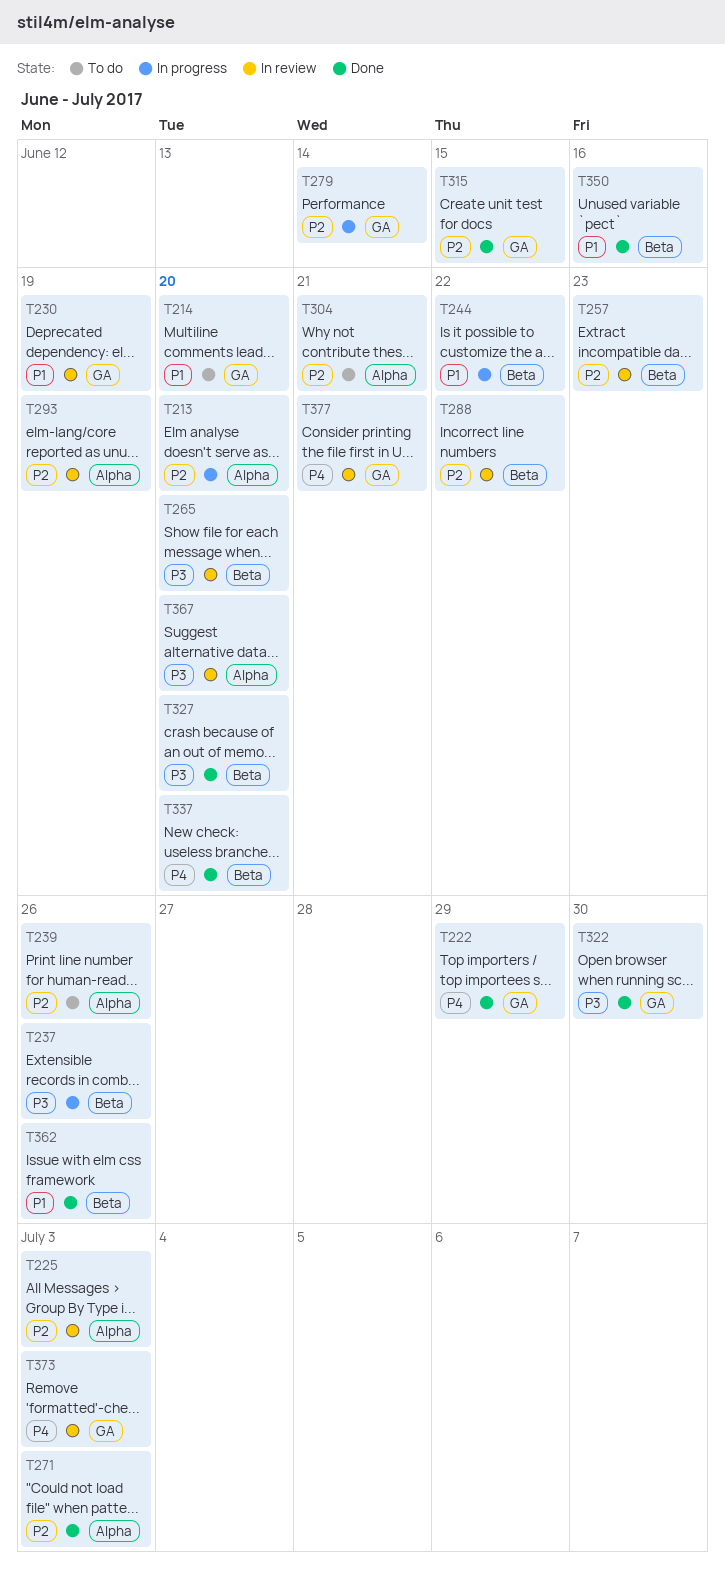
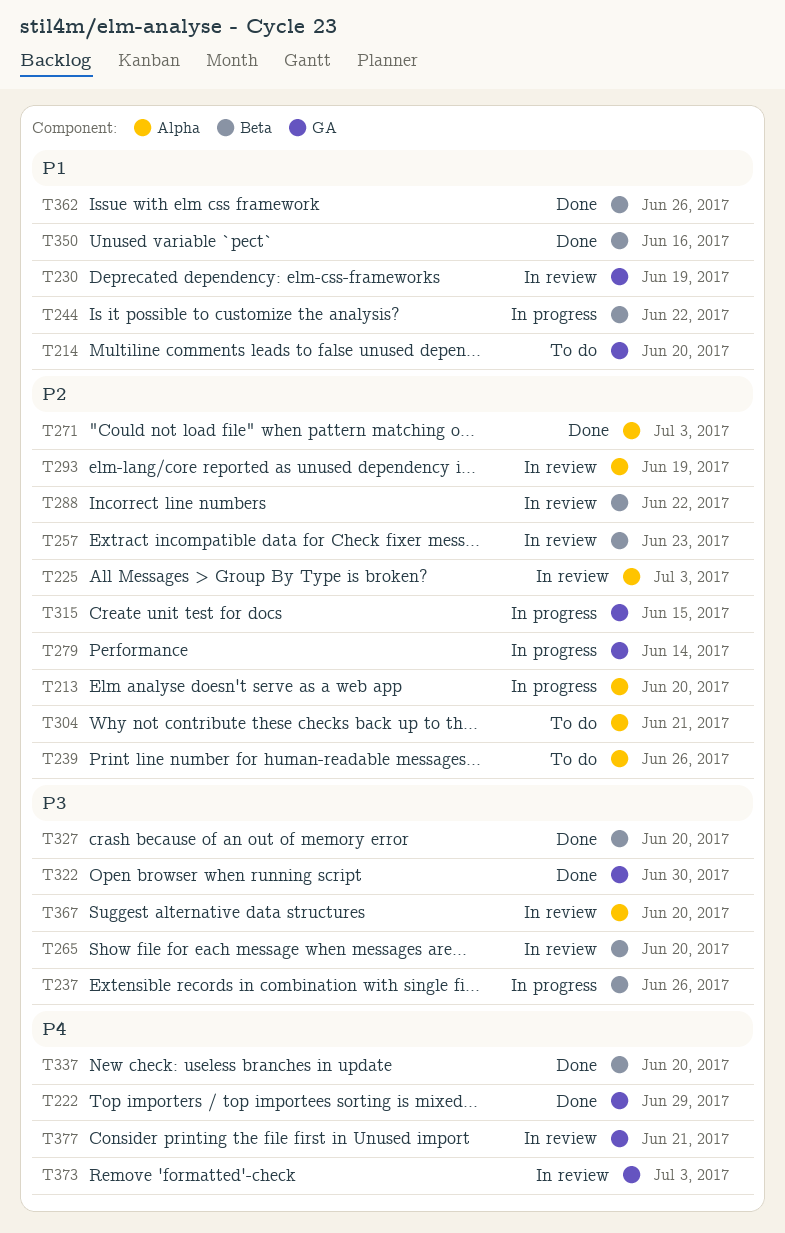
T315, status: Done -> In progress

